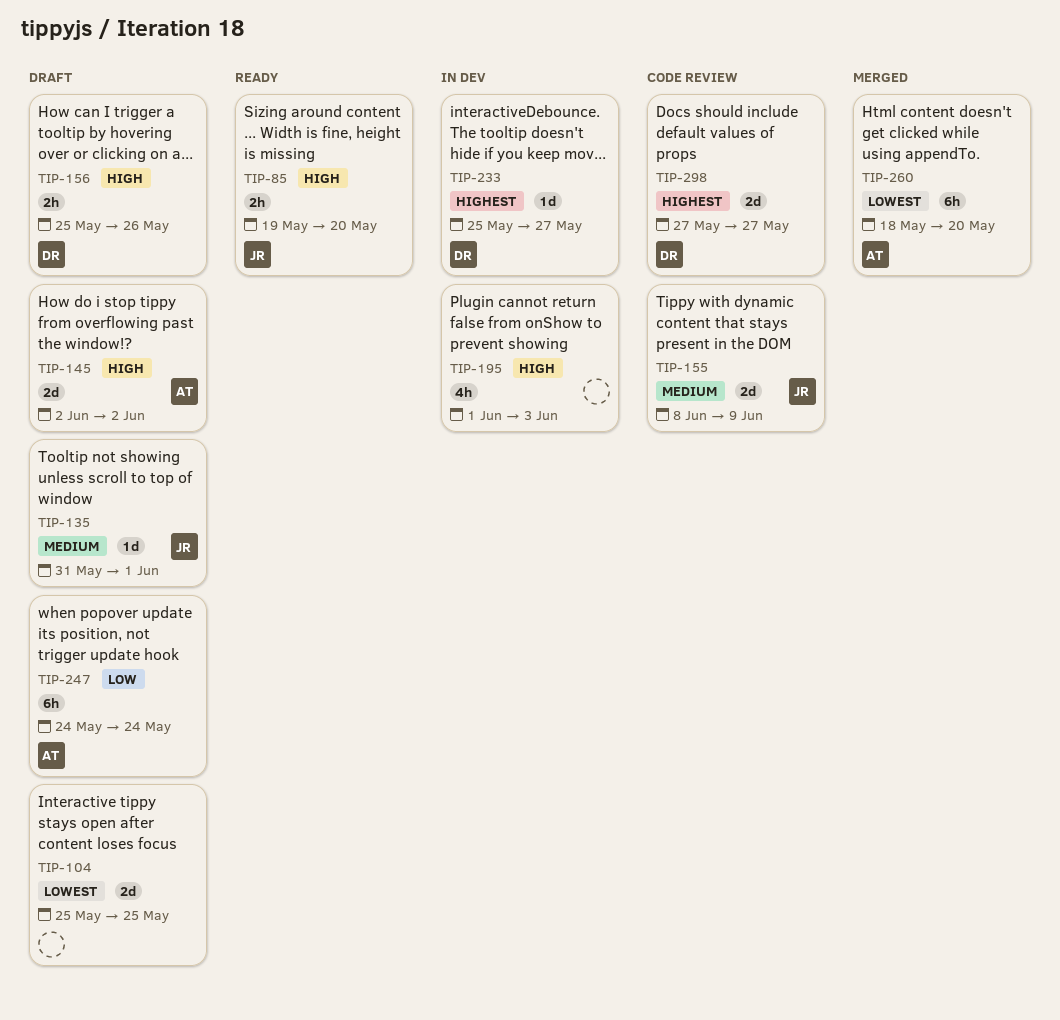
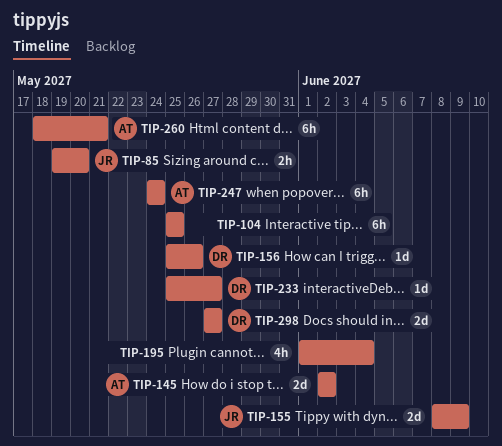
TIP-104, estimate: 2d -> 6h
TIP-135: present -> none
TIP-156, estimate: 2h -> 1d
TIP-195, due: Jun 3 -> Jun 4
TIP-260, due: May 20 -> May 21

